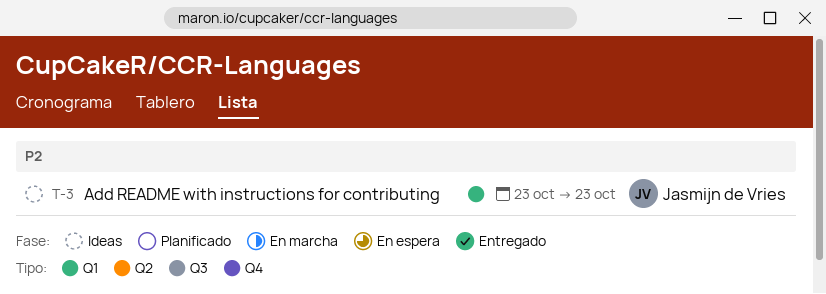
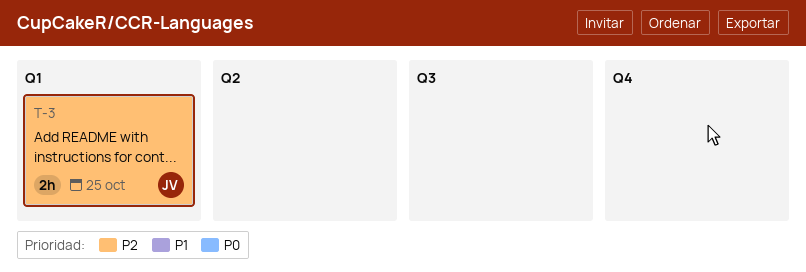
T-3, due: Oct 23 -> Oct 25

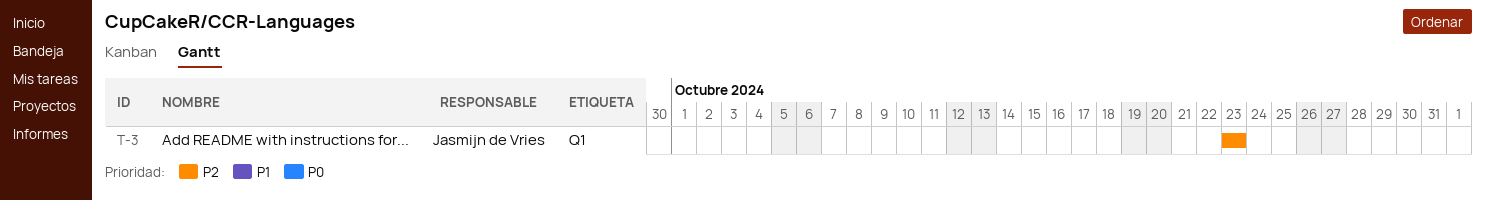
T-3, due: Oct 25 -> Oct 23

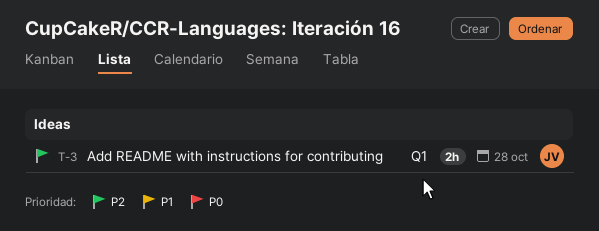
T-3, due: Oct 23 -> Oct 28

